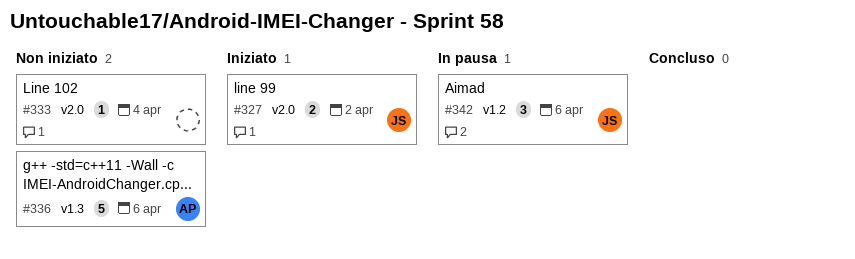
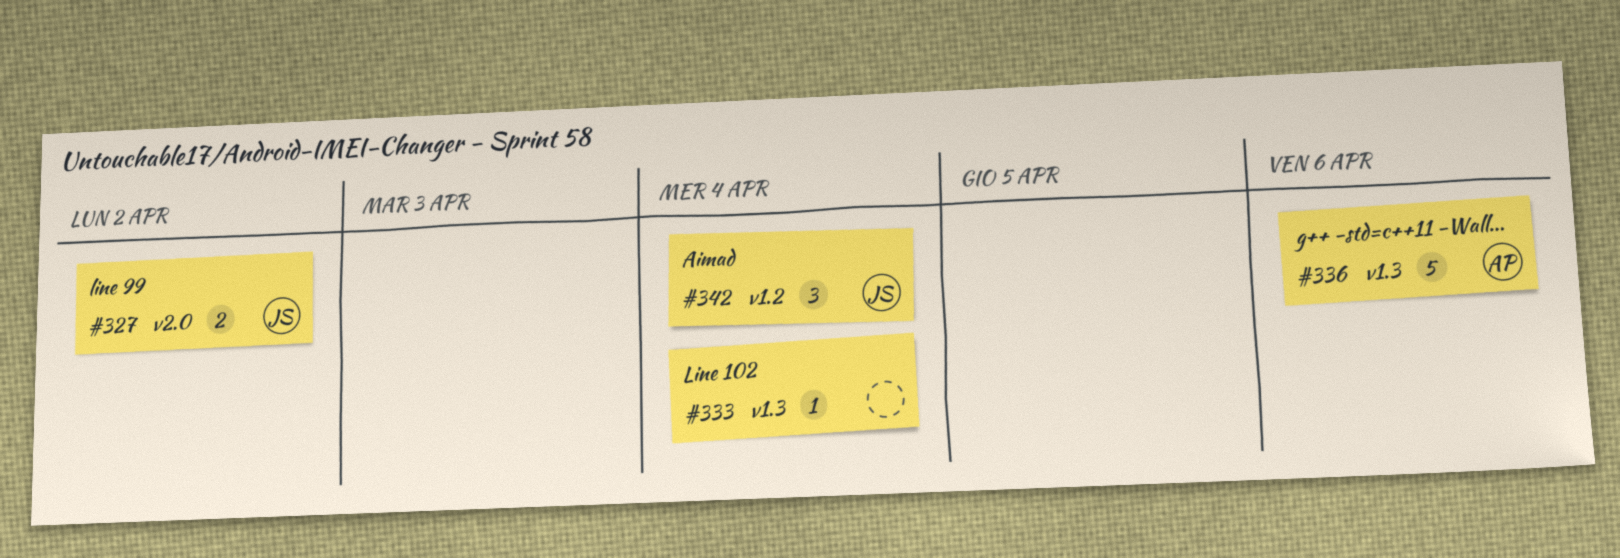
#333, label: v2.0 -> v1.3
#342, due: Apr 6 -> Apr 4

